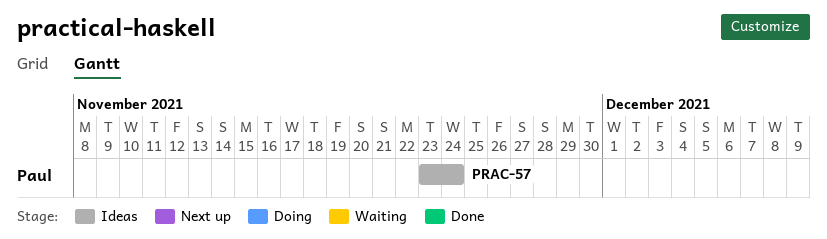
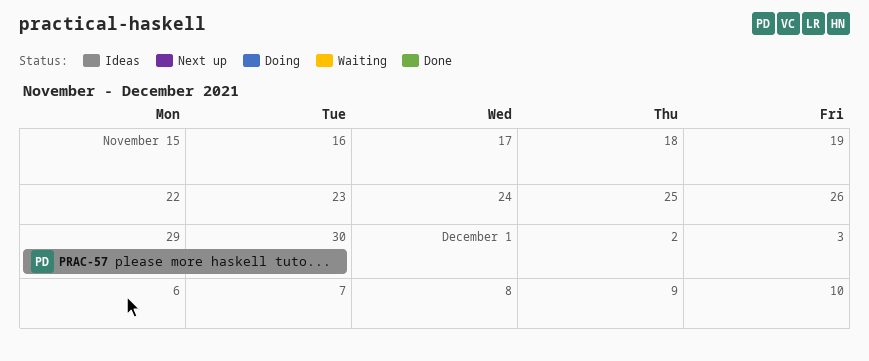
PRAC-57, start: Nov 23 -> Nov 29
PRAC-57, due: Nov 24 -> Nov 30

